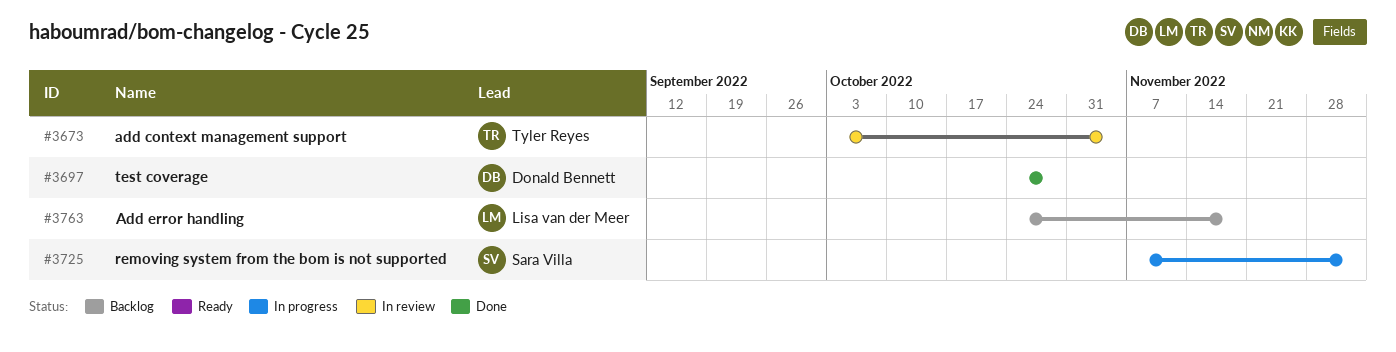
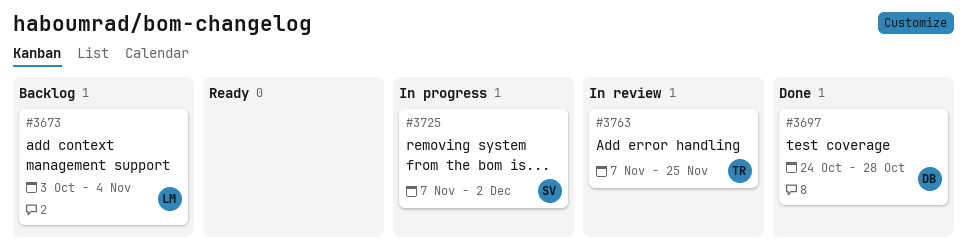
#3673, status: In review -> Backlog
#3673, owner: Tyler Reyes -> Lisa van der Meer
#3763, status: Backlog -> In review
#3763, owner: Lisa van der Meer -> Tyler Reyes
#3763, start: Oct 24 -> Nov 7
#3763, due: Nov 18 -> Nov 25

